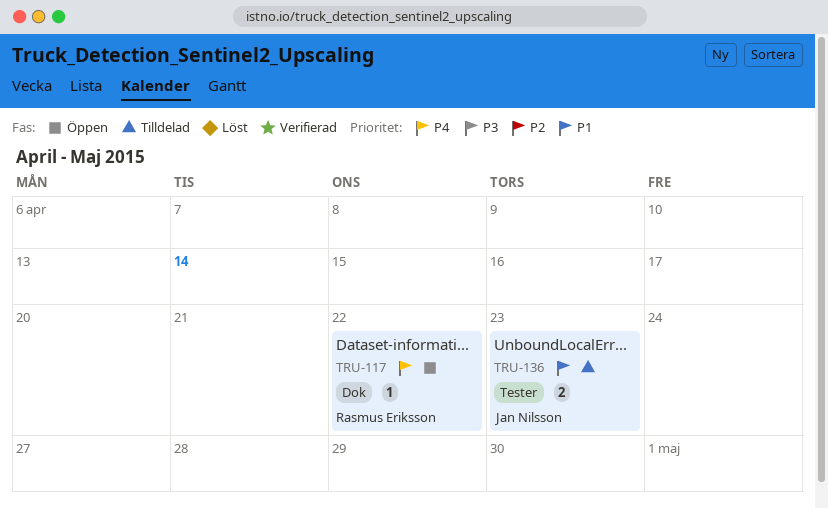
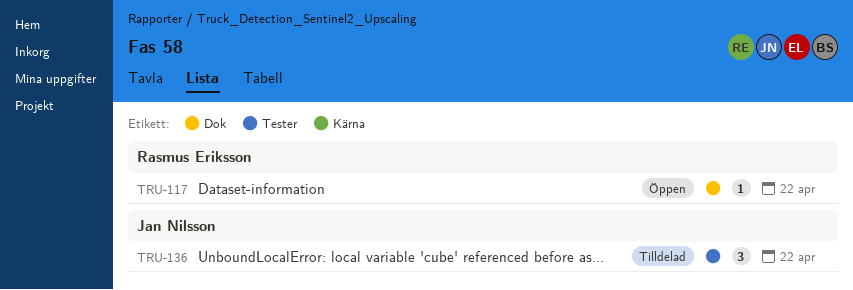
TRU-136, estimate: 2 -> 3
TRU-136, due: Apr 23 -> Apr 22

